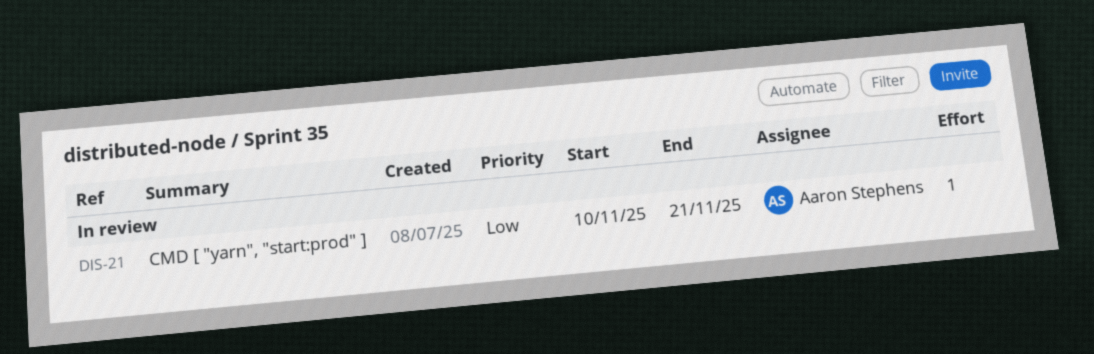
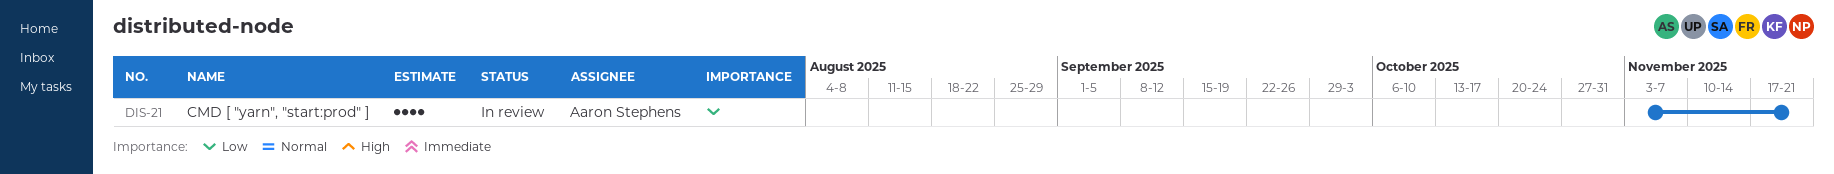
DIS-21, estimate: 1 -> 4
DIS-21, start: Nov 10 -> Nov 3

